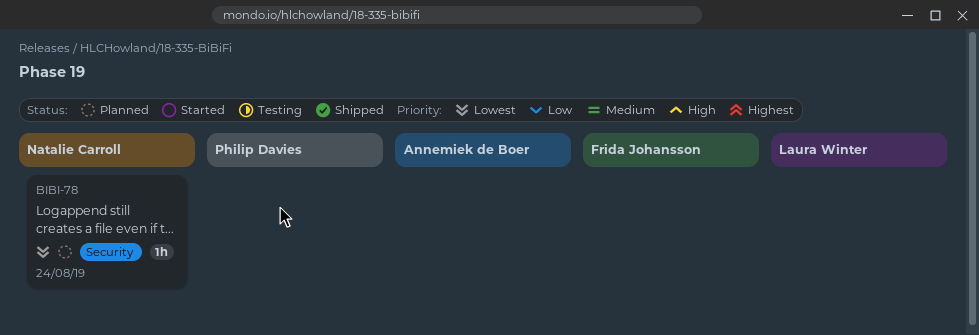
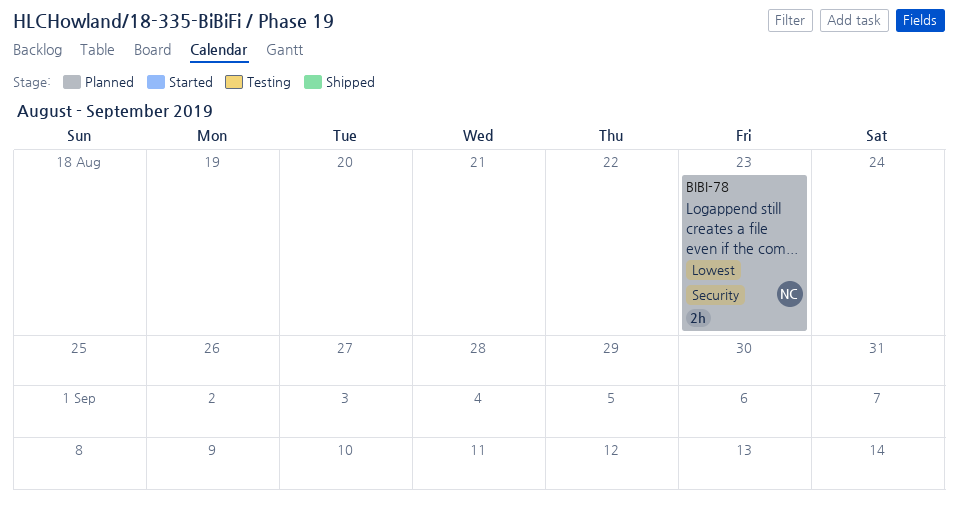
BIBI-78, estimate: 1h -> 2h
BIBI-78, due: Aug 24 -> Aug 23

